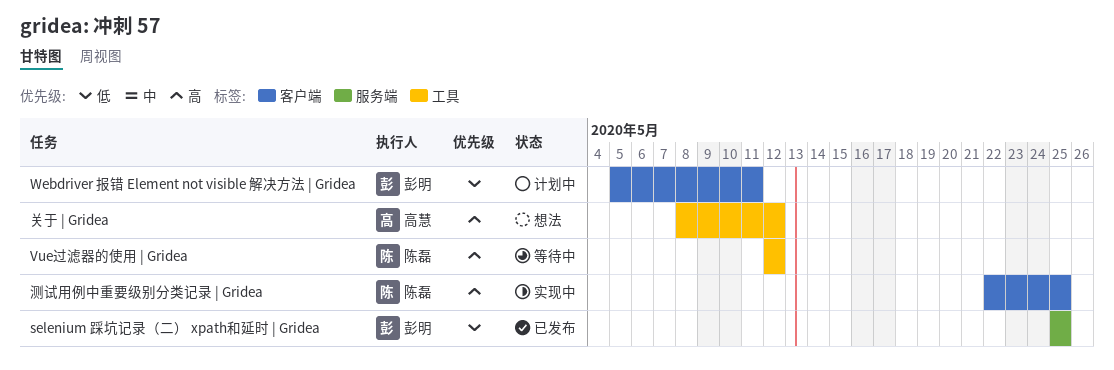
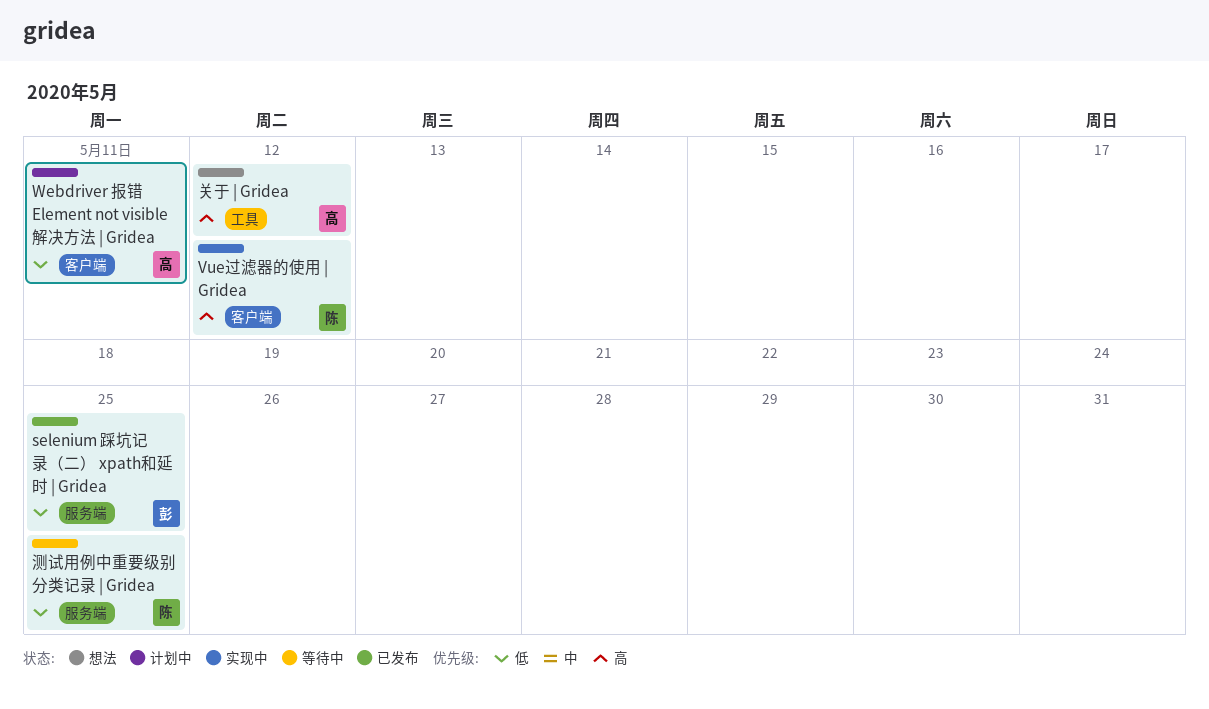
Vue过滤器的使用 | Gridea, status: 等待中 -> 实现中
Vue过滤器的使用 | Gridea, label: 工具 -> 客户端
Webdriver 报错 Element not visible 解决方法 | Gridea, owner: 彭明 -> 高慧
测试用例中重要级别分类记录 | Gridea, status: 实现中 -> 等待中
测试用例中重要级别分类记录 | Gridea, priority: 高 -> 低
测试用例中重要级别分类记录 | Gridea, label: 客户端 -> 服务端

